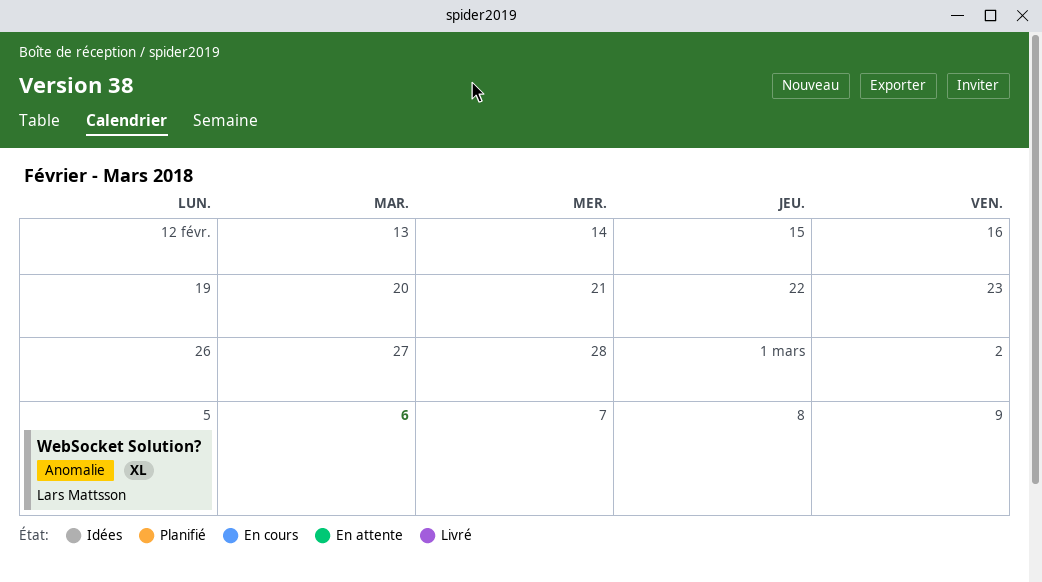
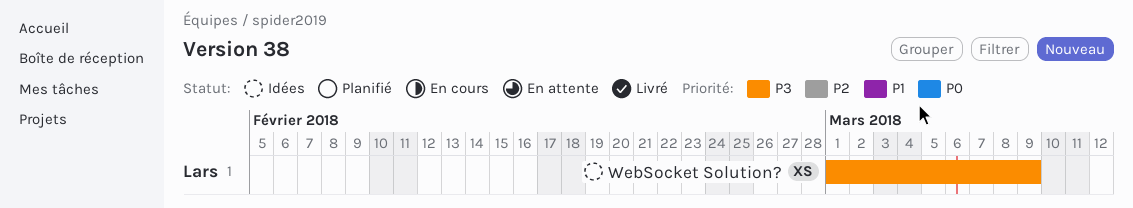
WebSocket Solution?, estimate: XL -> XS
WebSocket Solution?, due: Mar 5 -> Mar 9

